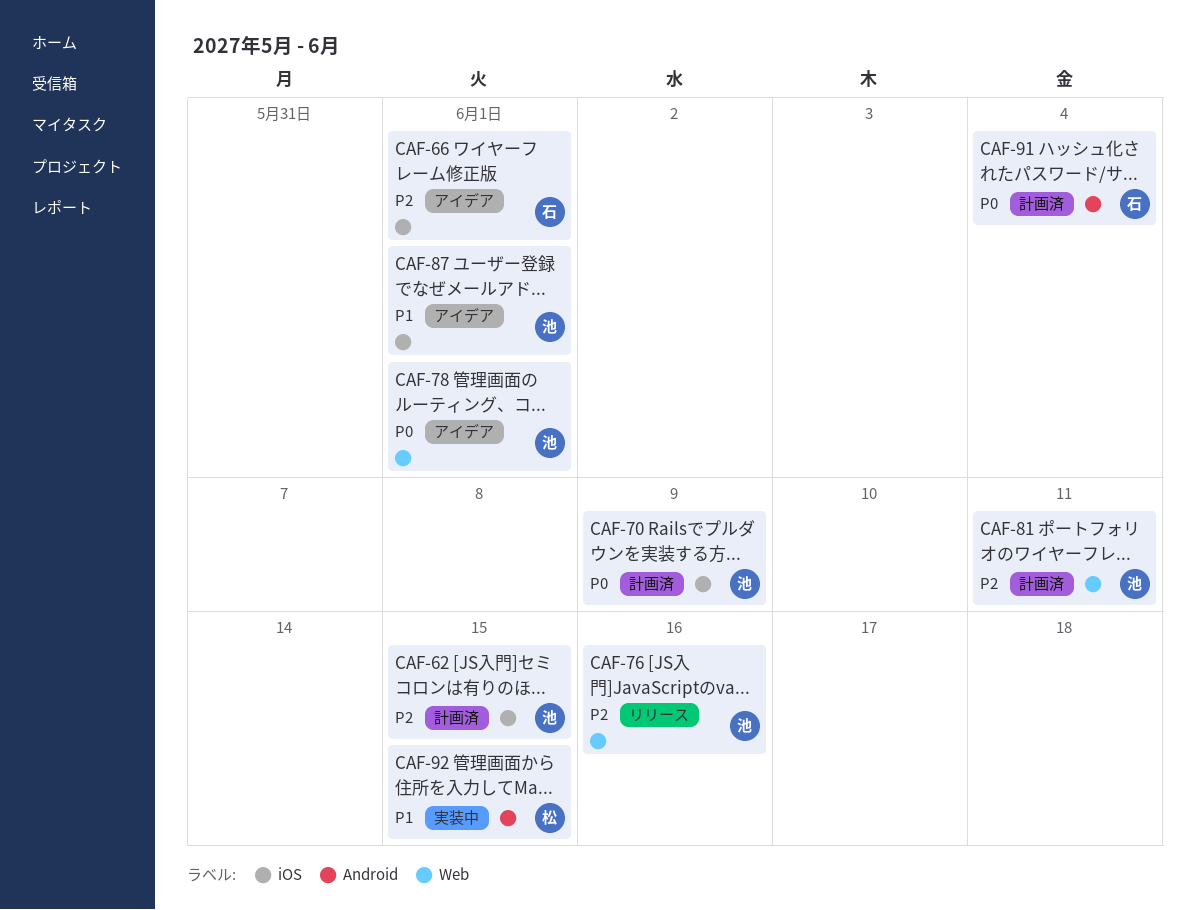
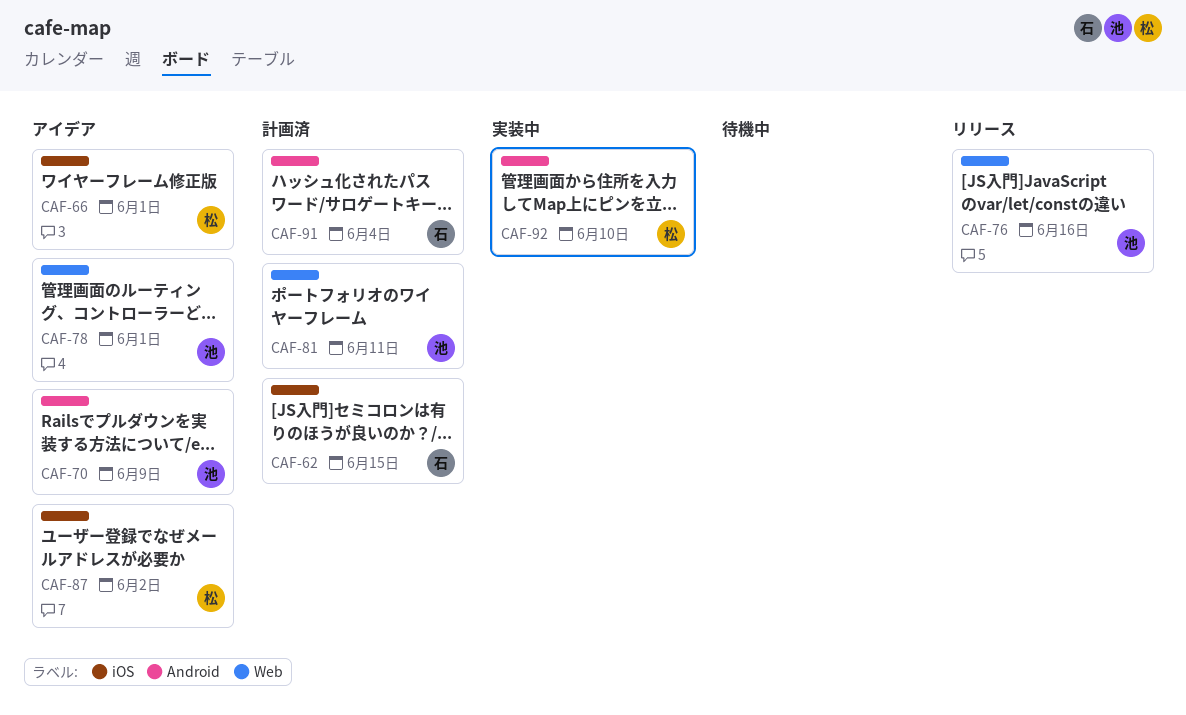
CAF-62, owner: 池 -> 石
CAF-66, owner: 石 -> 松
CAF-70, status: 計画済 -> アイデア
CAF-70, label: iOS -> Android
CAF-87, owner: 池 -> 松
CAF-87, due: Jun 1 -> Jun 2
CAF-92, due: Jun 15 -> Jun 10

